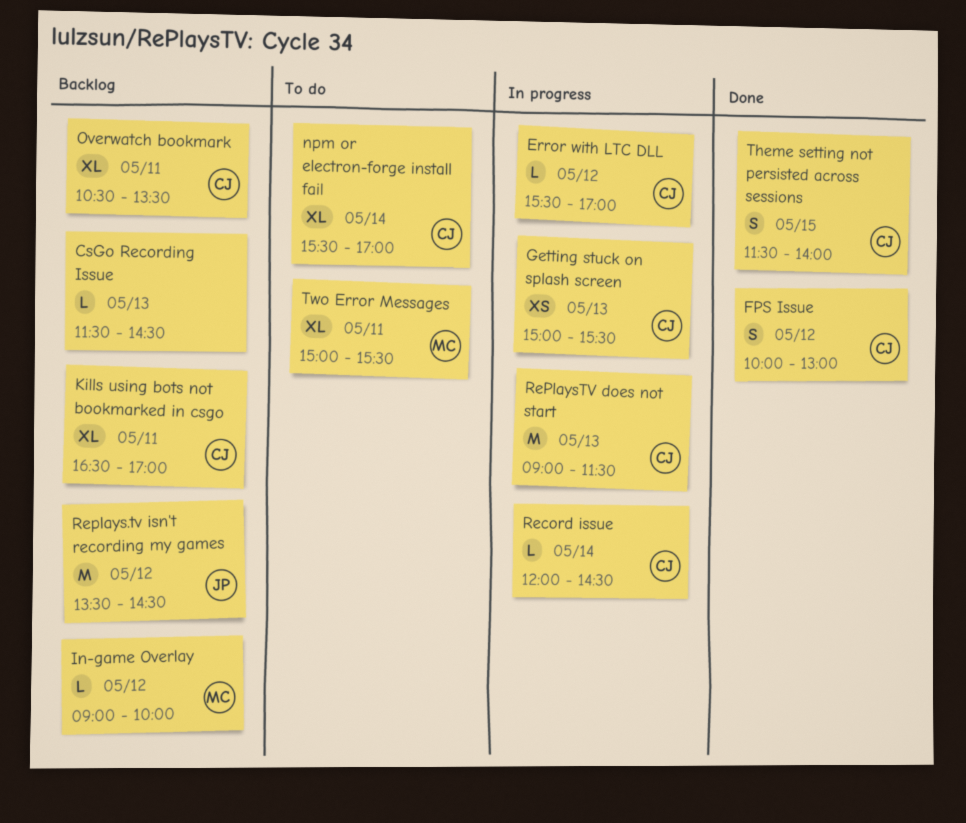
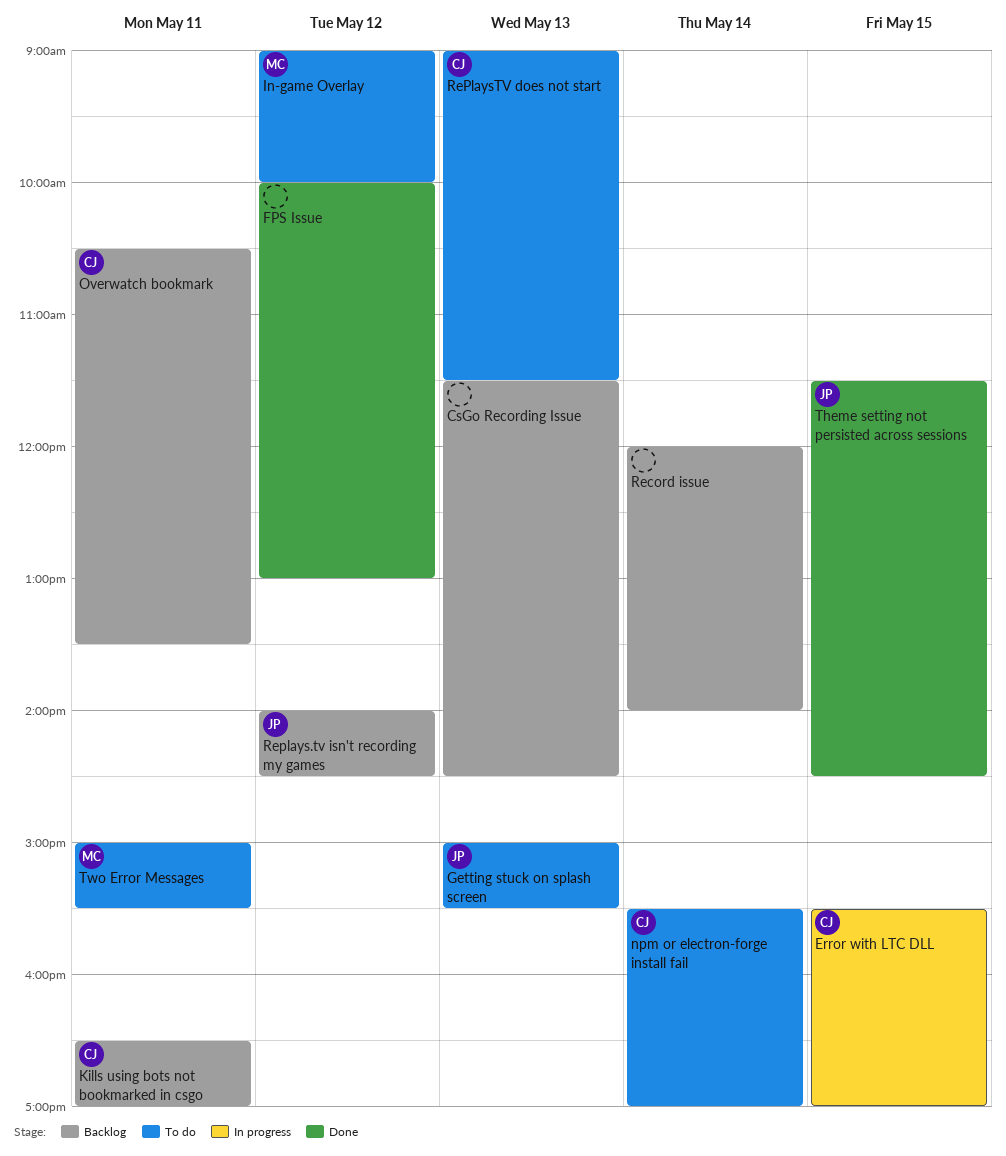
Error with LTC DLL, day: May 12 -> May 15
FPS Issue, owner: CJ -> none
Getting stuck on splash screen, status: In progress -> To do
Getting stuck on splash screen, owner: CJ -> JP
In-game Overlay, status: Backlog -> To do
Record issue, status: In progress -> Backlog
Record issue, owner: CJ -> none
Record issue, ends: 14:30 -> 14:00
Replays.tv isn't recording my games, begins: 13:30 -> 14:00
RePlaysTV does not start, status: In progress -> To do
Theme setting not persisted across sessions, owner: CJ -> JP
Theme setting not persisted across sessions, ends: 14:00 -> 14:30

